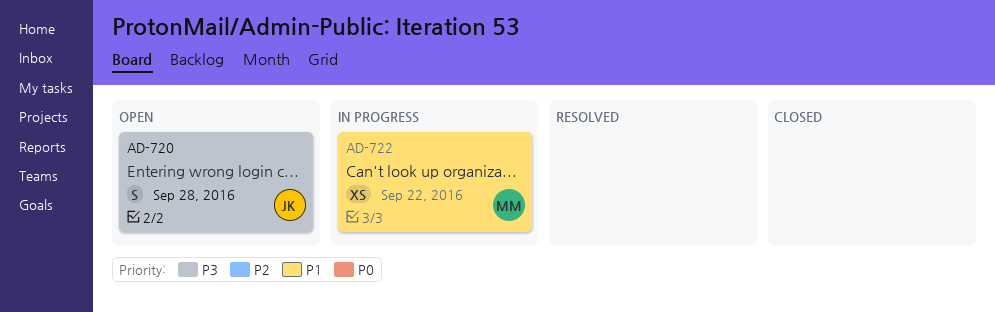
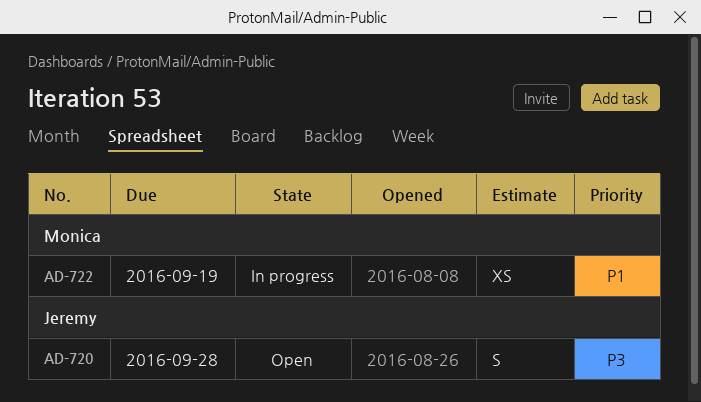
AD-722, due: Sep 22 -> Sep 19

